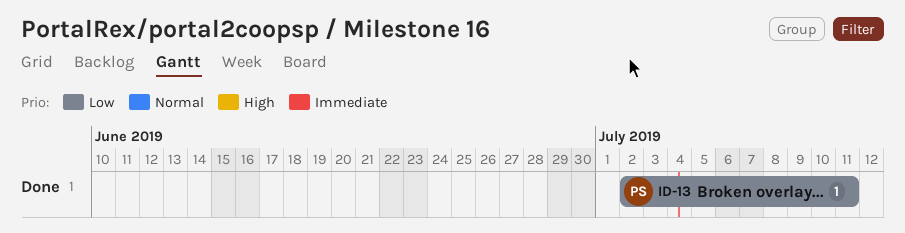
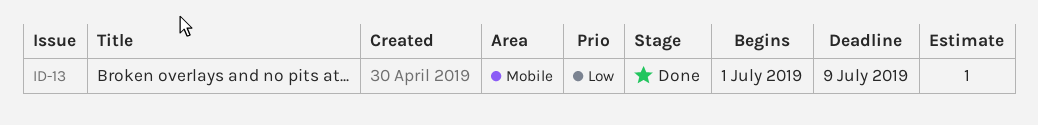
ID-13, start: Jul 2 -> Jul 1
ID-13, due: Jul 11 -> Jul 9

